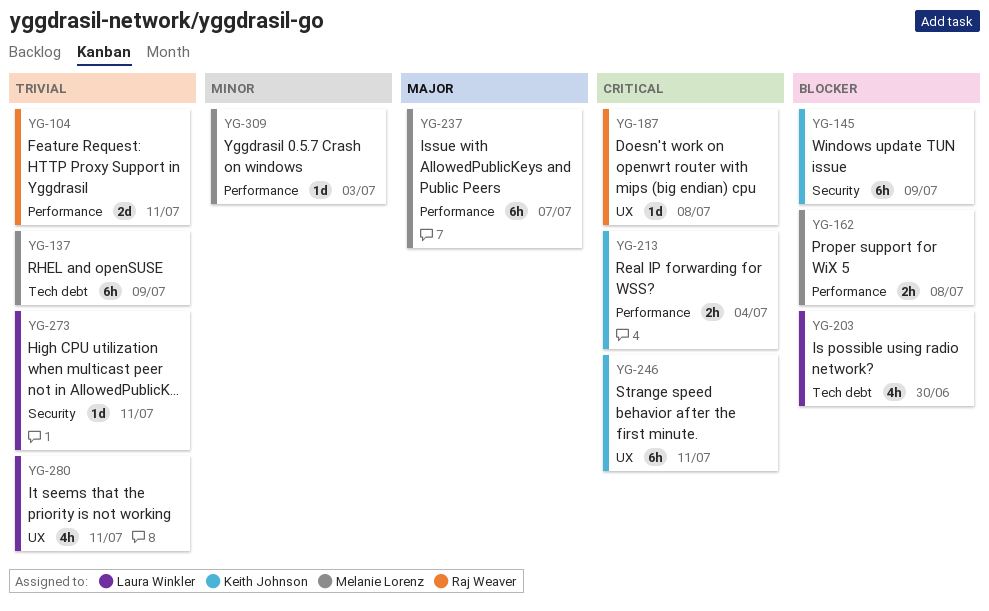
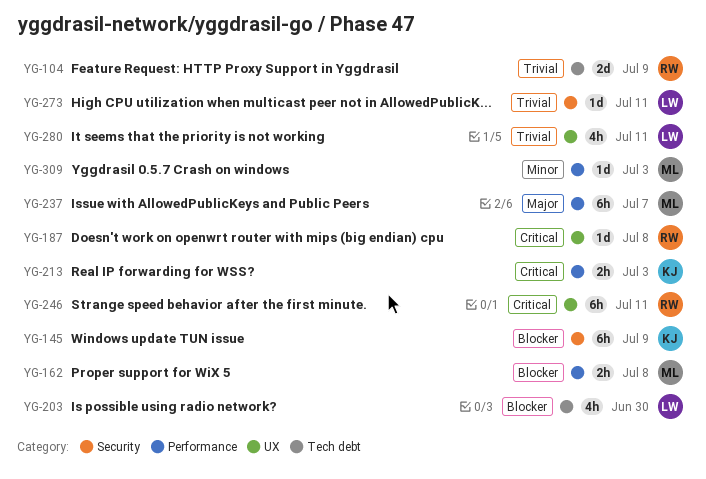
YG-104, label: Performance -> Tech debt
YG-104, due: Jul 11 -> Jul 9
YG-137: present -> none
YG-213, due: Jul 4 -> Jul 3
YG-246, owner: Keith Johnson -> Raj Weaver

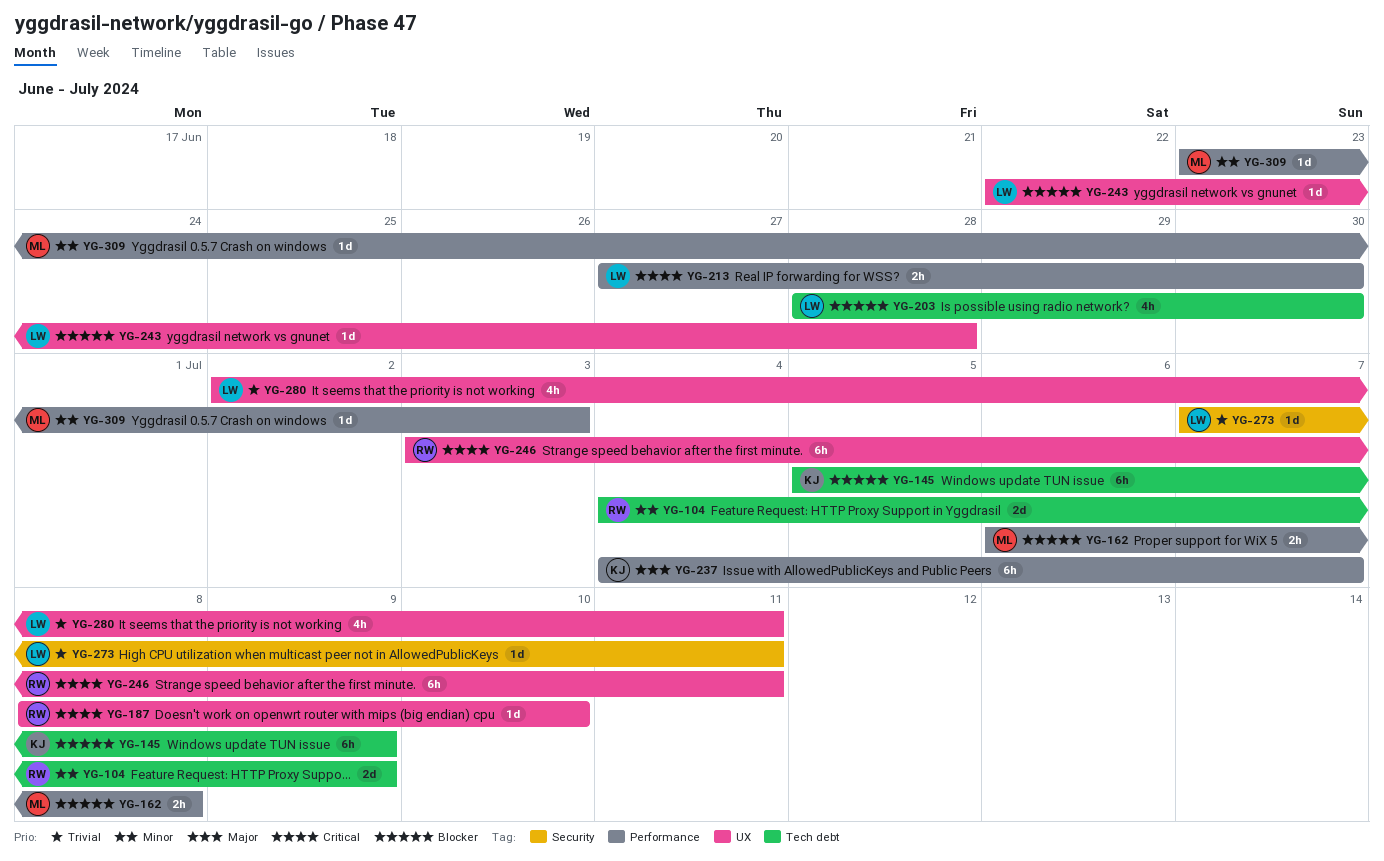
YG-104, priority: Trivial -> Minor
YG-145, label: Security -> Tech debt
YG-187, due: Jul 8 -> Jul 10
YG-213, owner: KJ -> LW
YG-213, due: Jul 3 -> Jun 30
YG-237, owner: ML -> KJ
YG-243: none -> present

